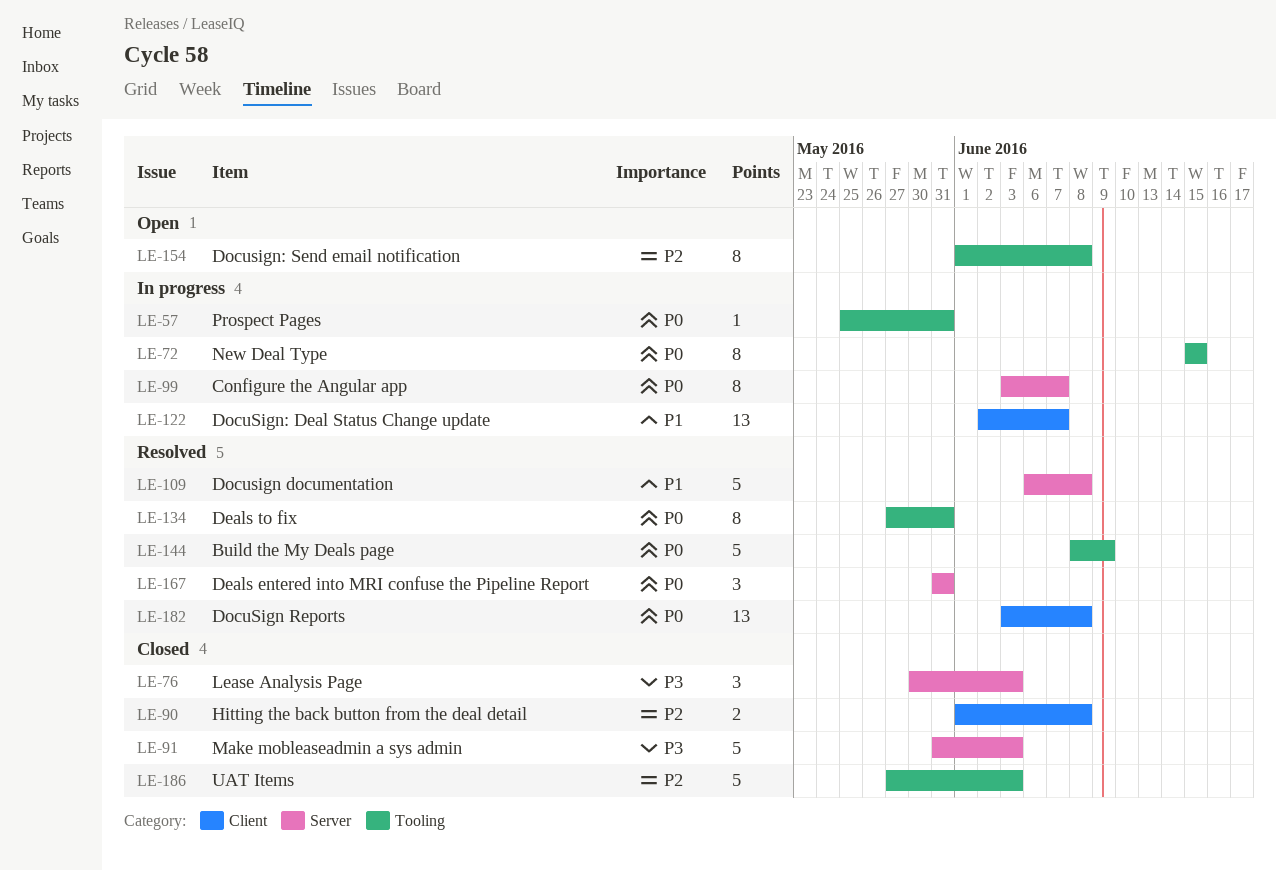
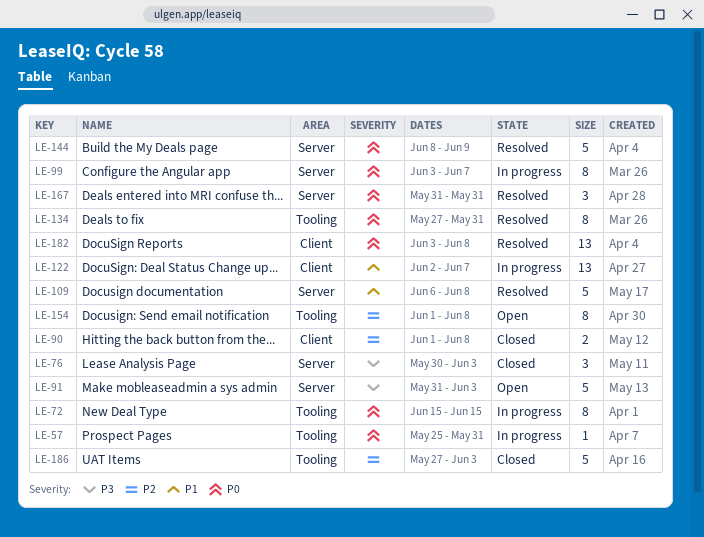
LE-91, status: Closed -> Open
LE-144, label: Tooling -> Server

